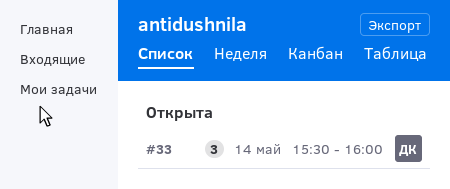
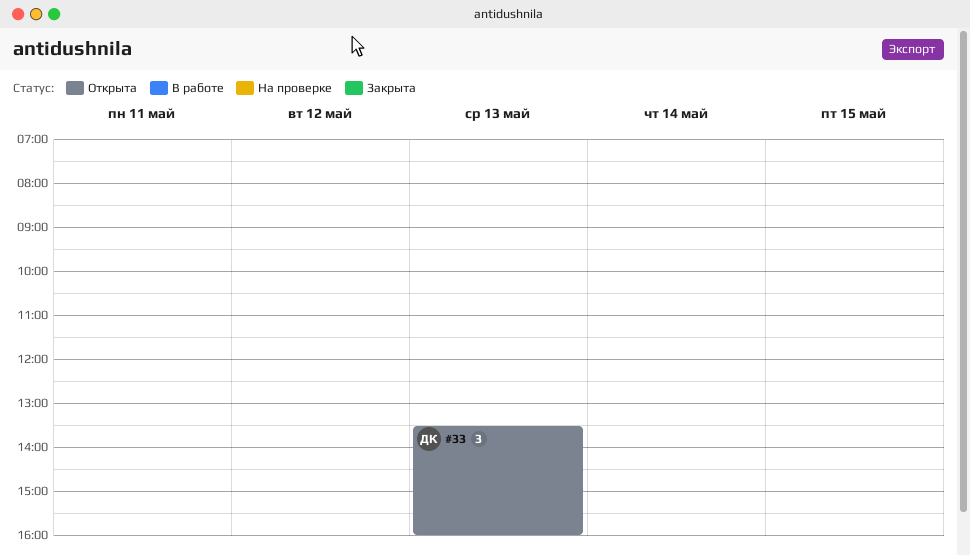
#33, day: May 14 -> May 13
#33, begins: 15:30 -> 13:30

